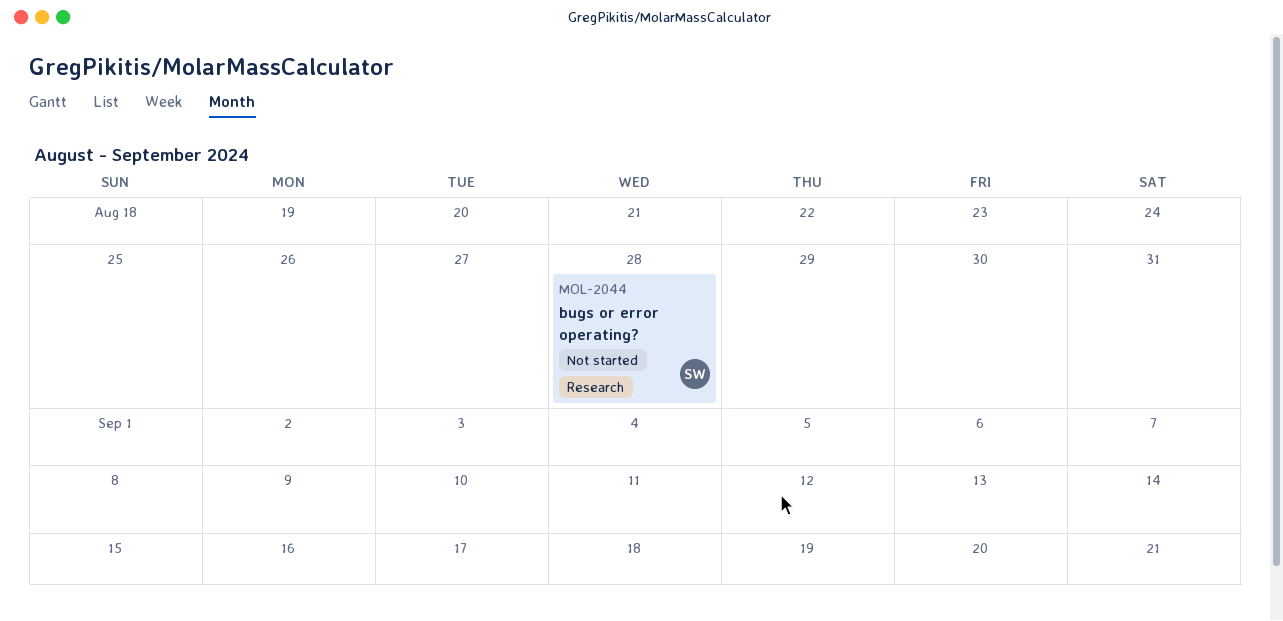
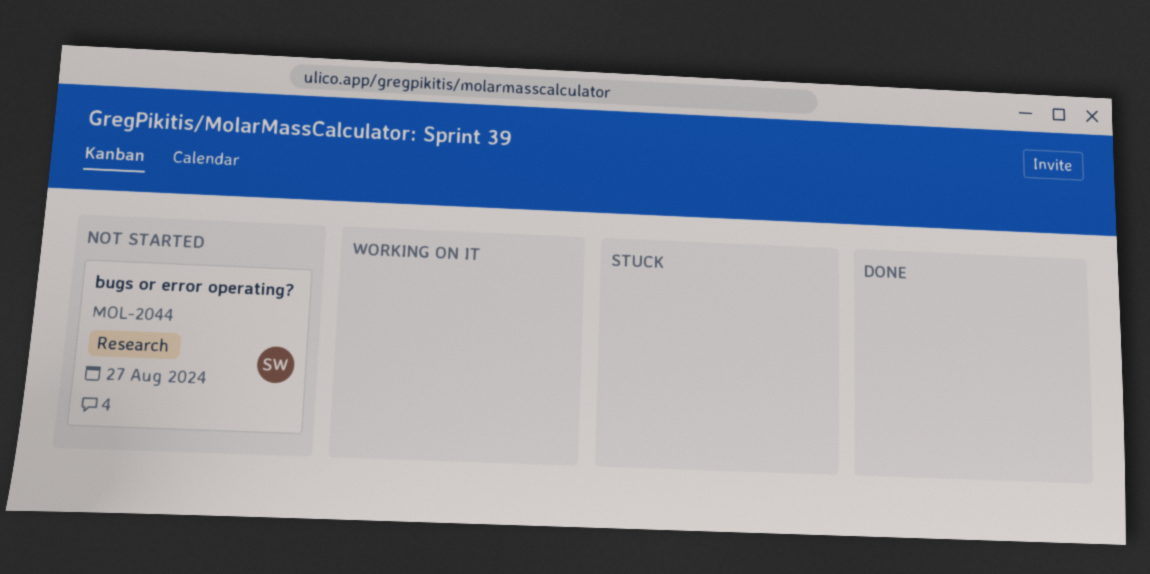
MOL-2044, due: Aug 28 -> Aug 27

